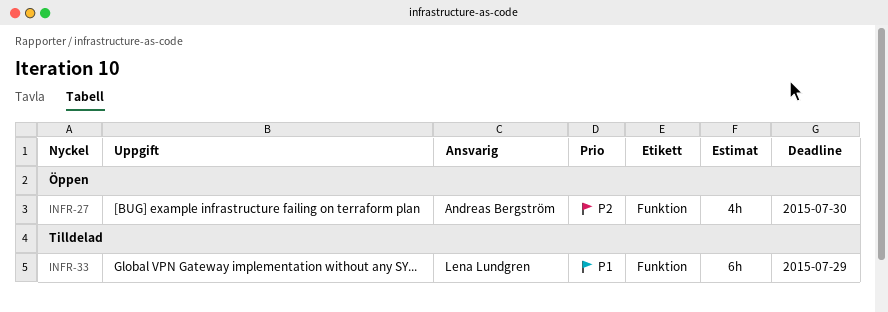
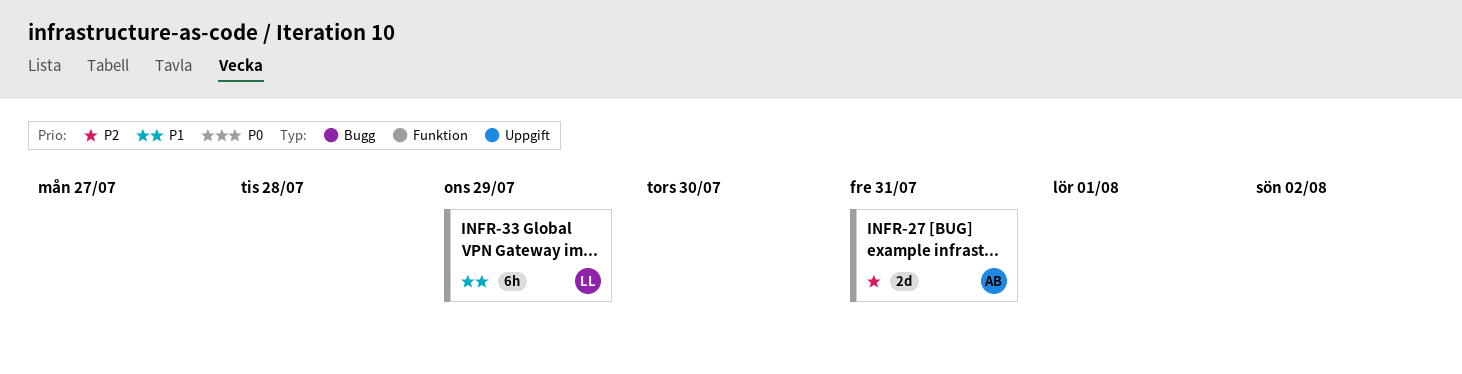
INFR-27, estimate: 4h -> 2d
INFR-27, due: Jul 30 -> Jul 31

